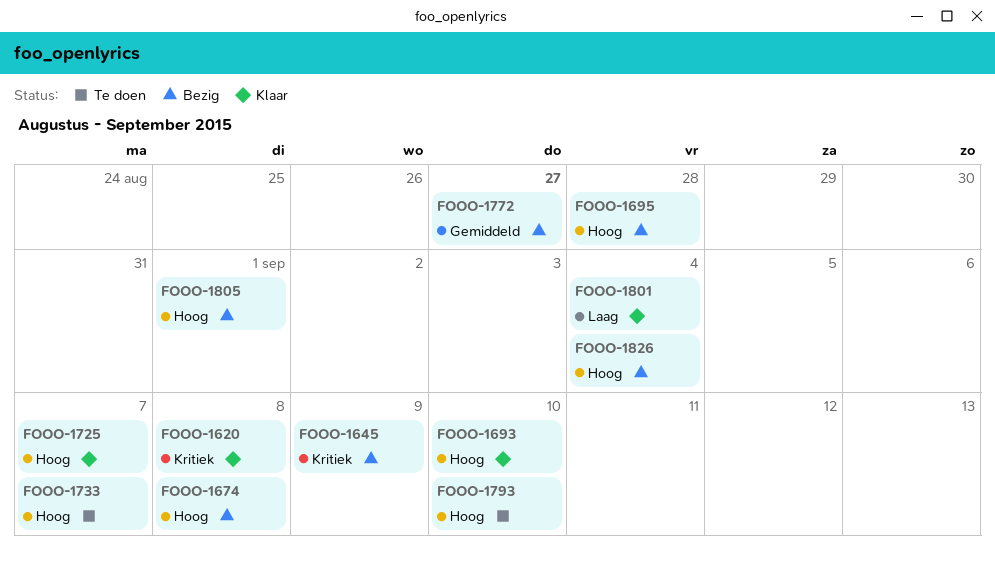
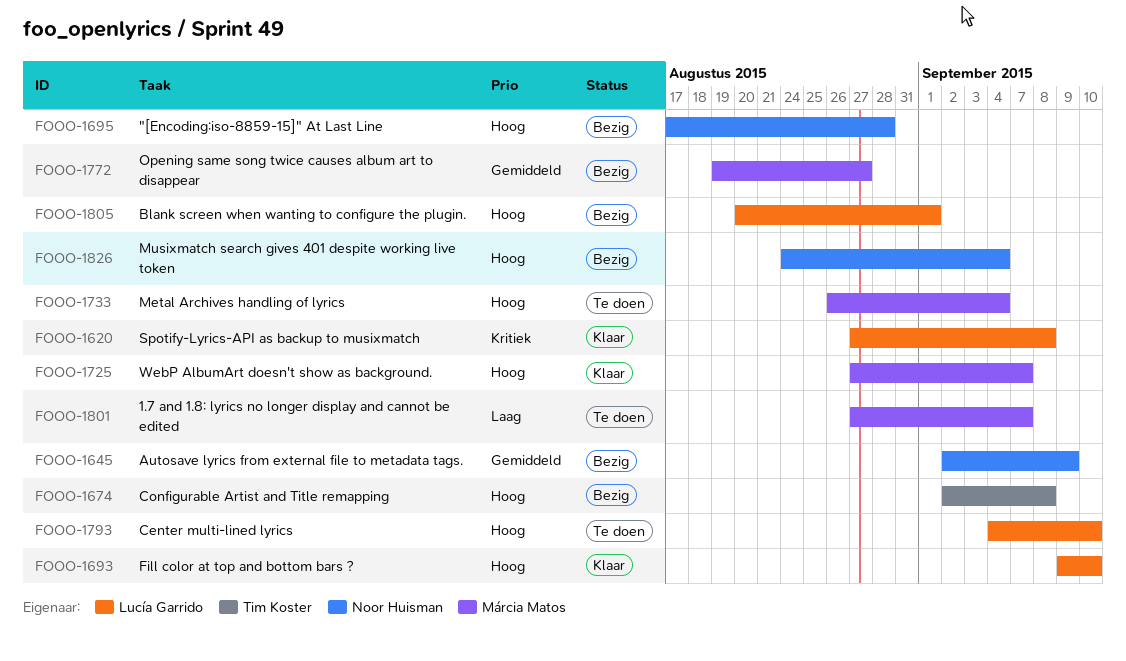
FOOO-1645, priority: Kritiek -> Gemiddeld
FOOO-1733, due: Sep 7 -> Sep 4
FOOO-1801, status: Klaar -> Te doen
FOOO-1801, due: Sep 4 -> Sep 7

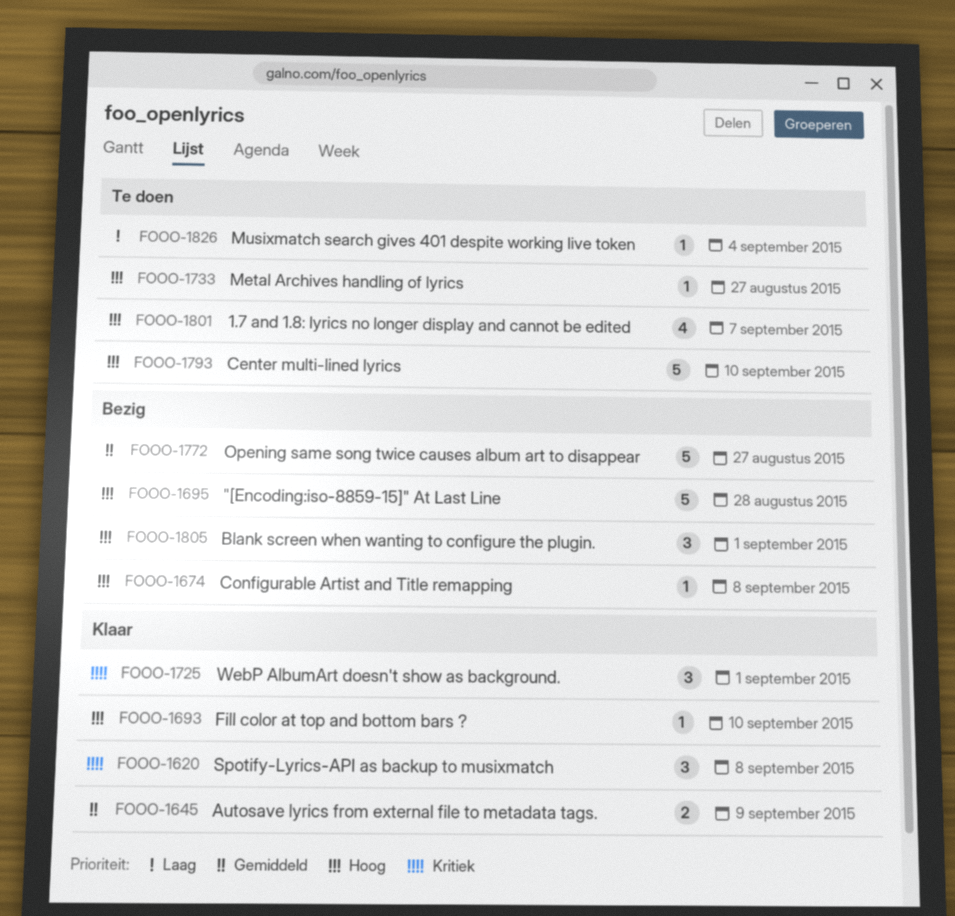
FOOO-1645, status: Bezig -> Klaar
FOOO-1725, priority: Hoog -> Kritiek
FOOO-1725, due: Sep 7 -> Sep 1
FOOO-1733, due: Sep 4 -> Aug 27
FOOO-1801, priority: Laag -> Hoog
FOOO-1826, status: Bezig -> Te doen
FOOO-1826, priority: Hoog -> Laag

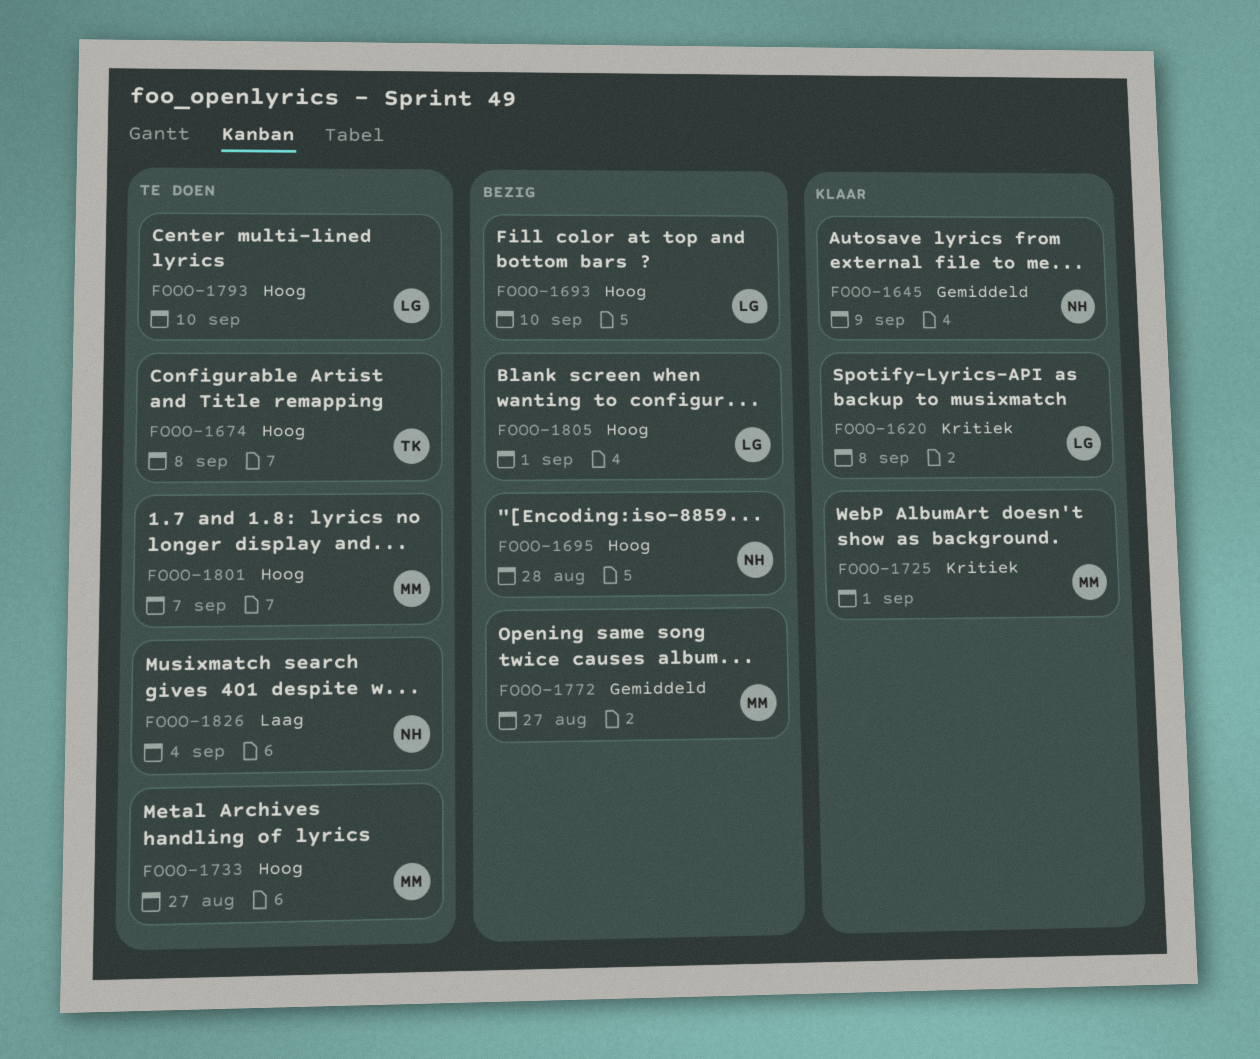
FOOO-1674, status: Bezig -> Te doen
FOOO-1693, status: Klaar -> Bezig

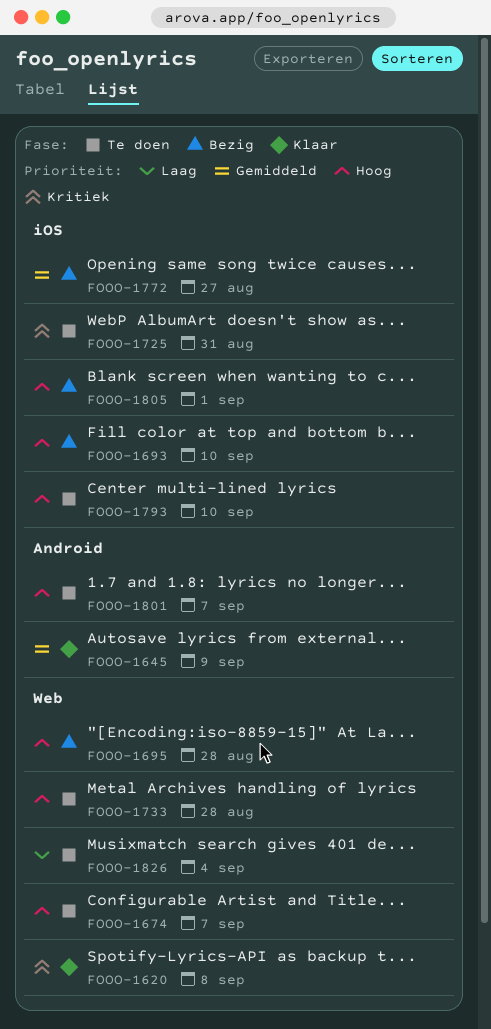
FOOO-1674, due: Sep 8 -> Sep 7
FOOO-1725, status: Klaar -> Te doen
FOOO-1725, due: Sep 1 -> Aug 31
FOOO-1733, due: Aug 27 -> Aug 28

